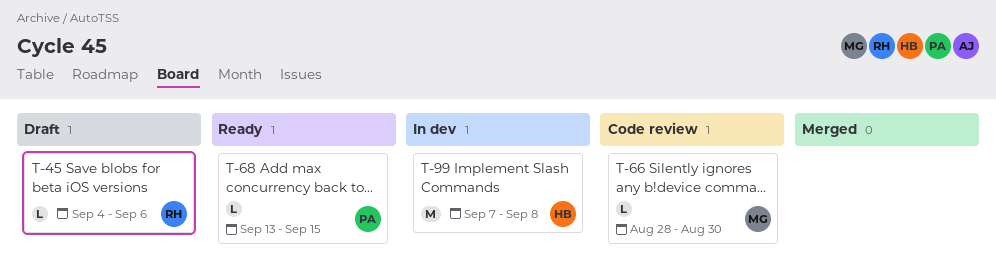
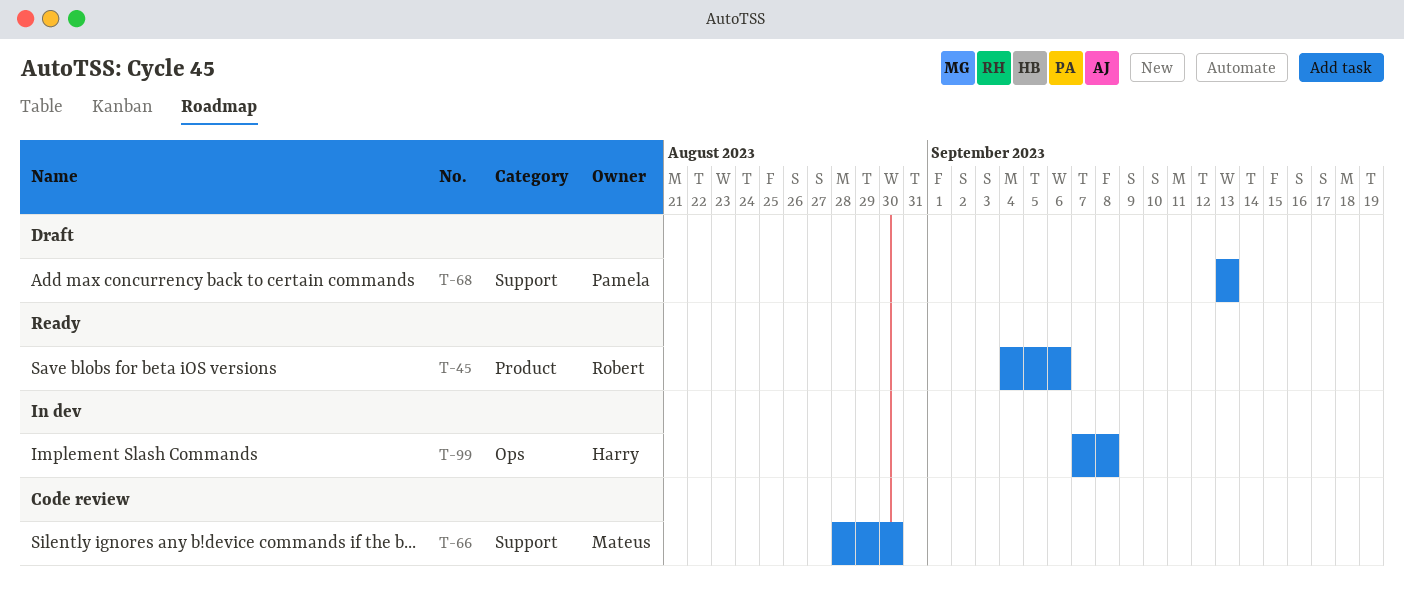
T-45, status: Draft -> Ready
T-68, status: Ready -> Draft
T-68, due: Sep 15 -> Sep 13

